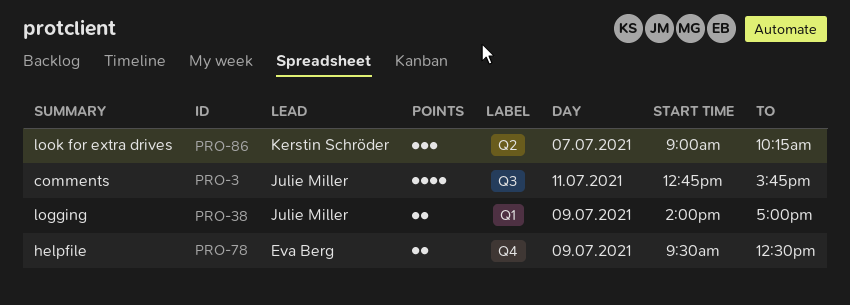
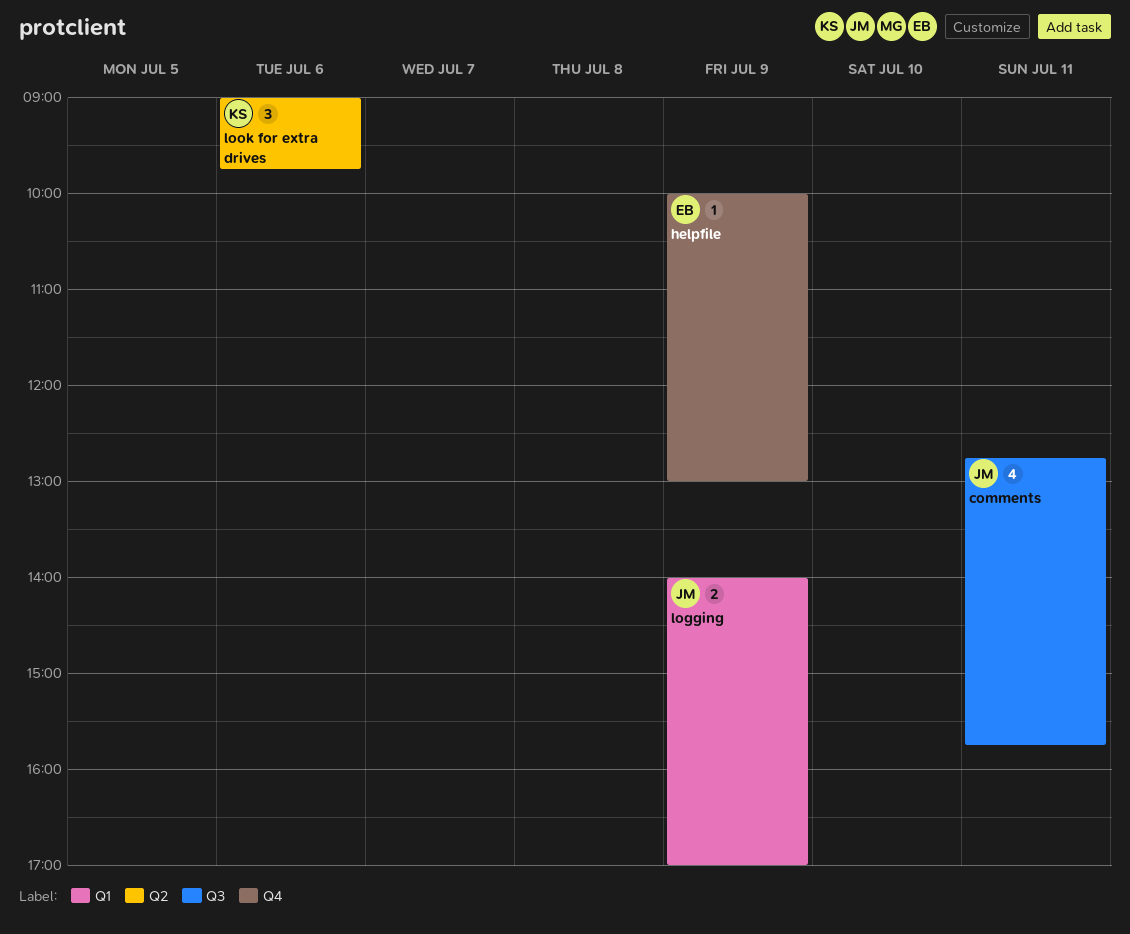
helpfile, estimate: 2 -> 1
helpfile, begins: 09:30 -> 10:00
helpfile, ends: 12:30 -> 13:00
look for extra drives, day: Jul 7 -> Jul 6
look for extra drives, ends: 10:15 -> 09:45

